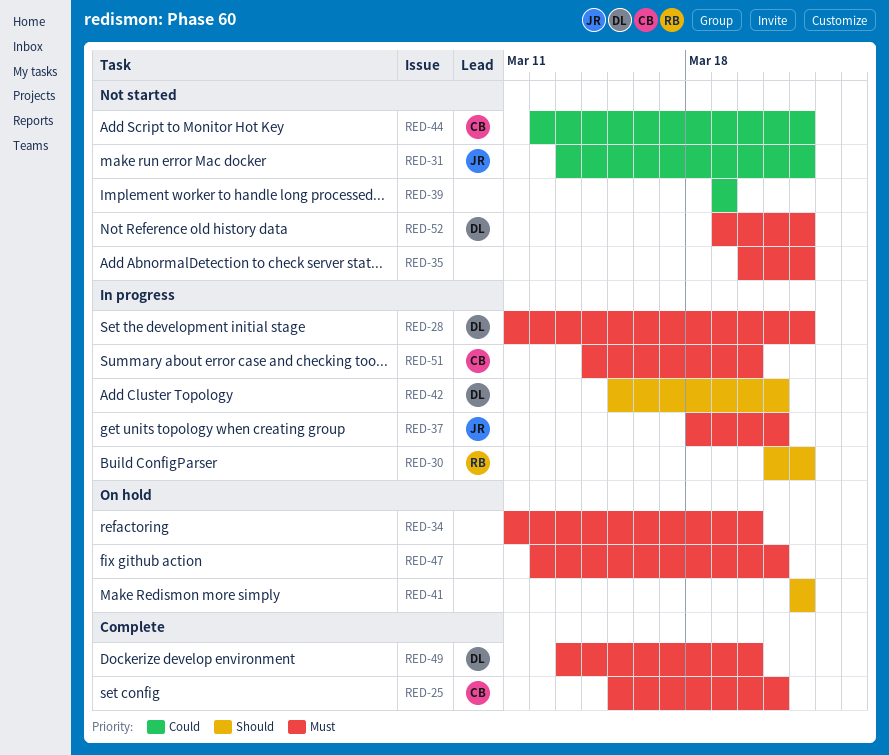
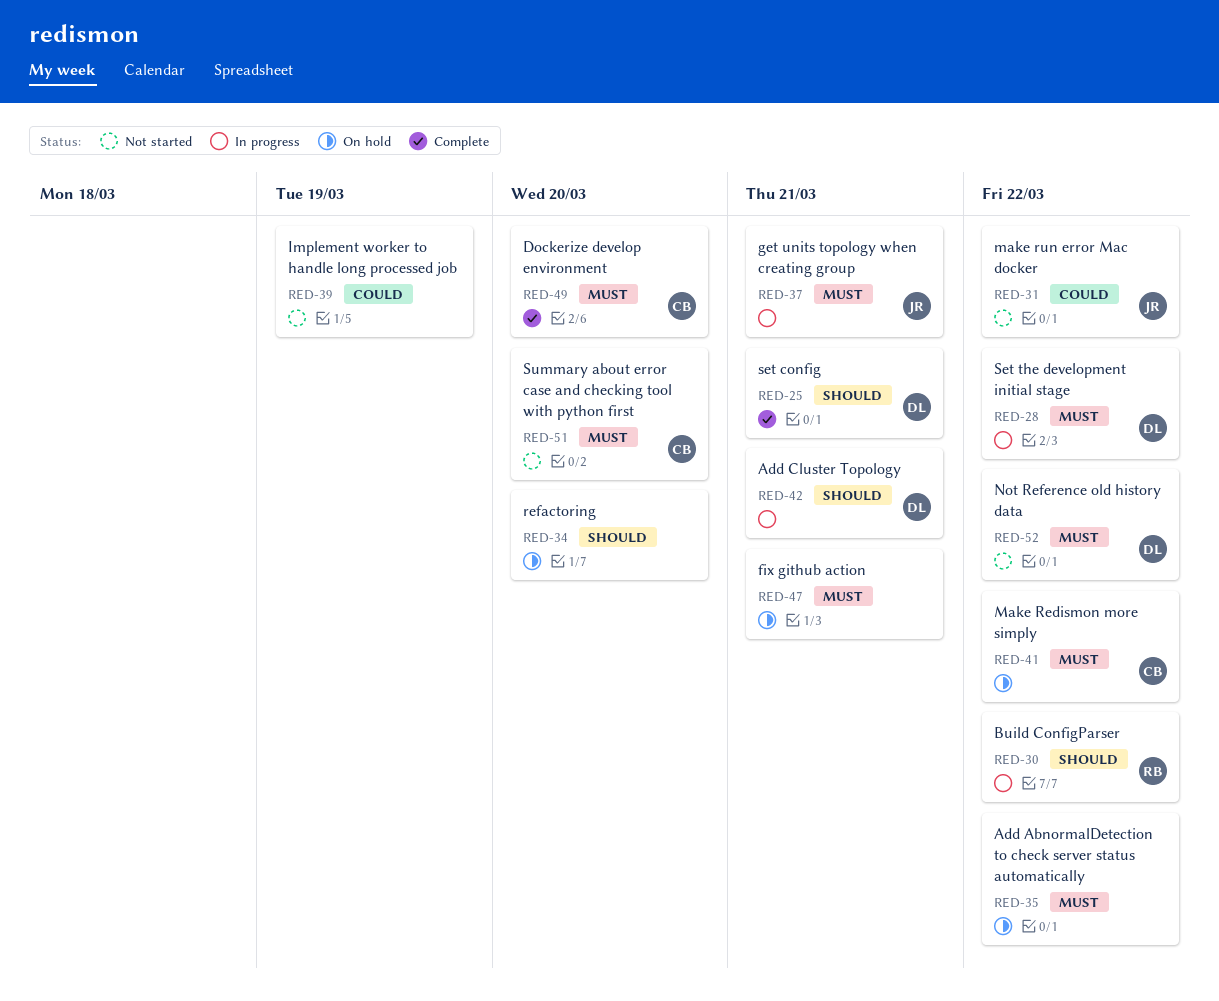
RED-25, owner: CB -> DL
RED-25, priority: Must -> Should
RED-34, priority: Must -> Should
RED-35, status: Not started -> On hold
RED-41, owner: none -> CB
RED-41, priority: Should -> Must
RED-44: present -> none
RED-49, owner: DL -> CB
RED-51, status: In progress -> Not started

